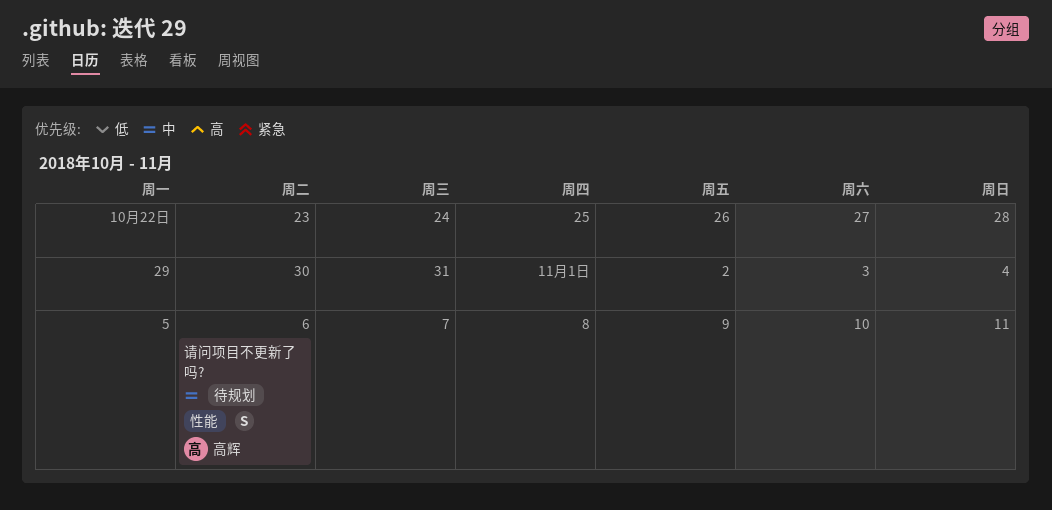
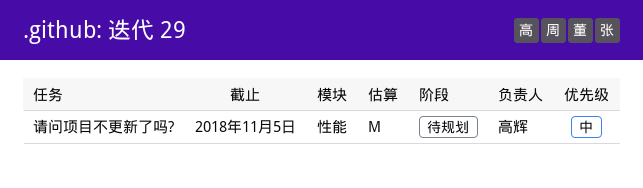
请问项目不更新了吗?, estimate: S -> M
请问项目不更新了吗?, due: Nov 6 -> Nov 5

